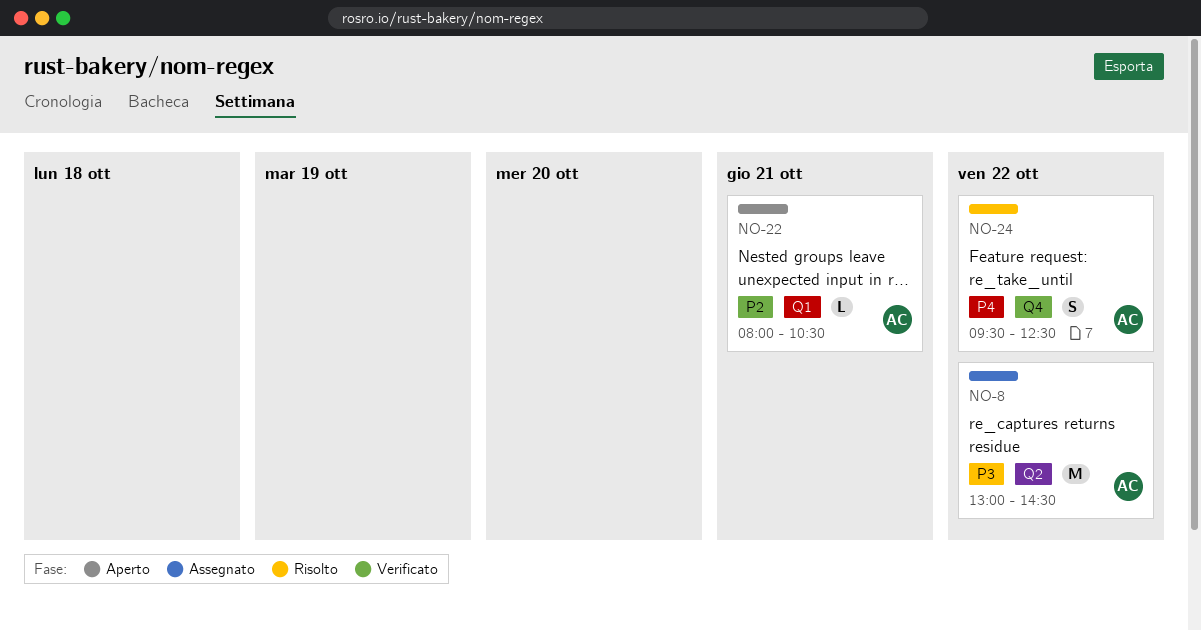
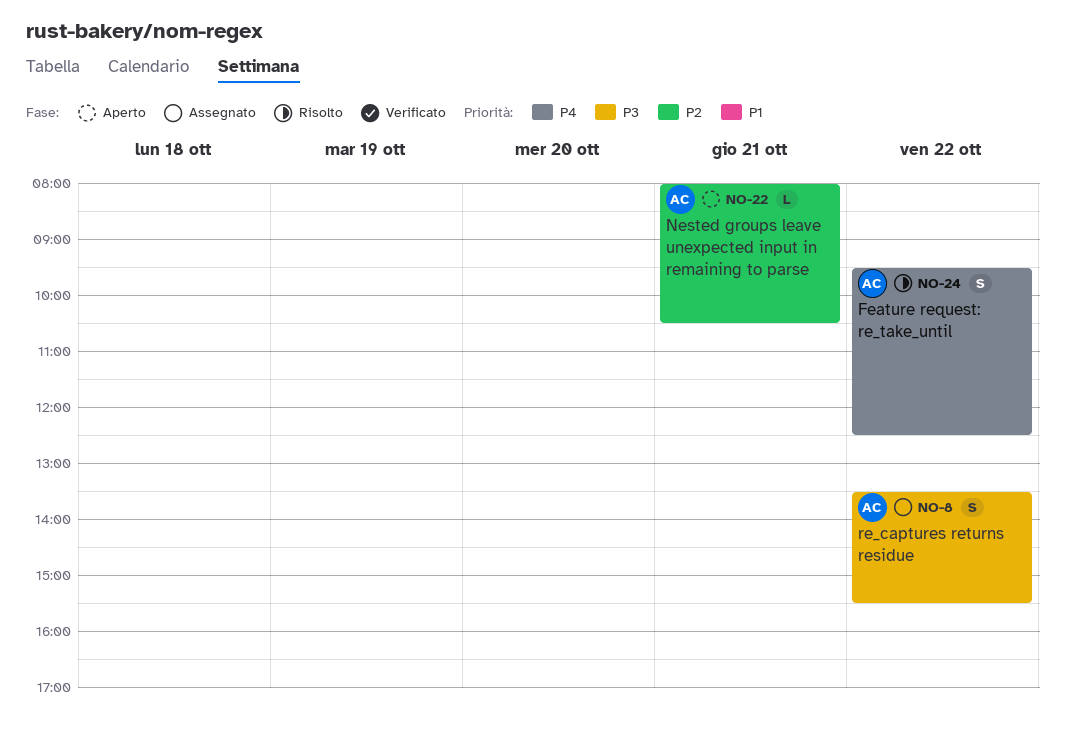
NO-8, estimate: M -> S
NO-8, begins: 13:00 -> 13:30
NO-8, ends: 14:30 -> 15:30

